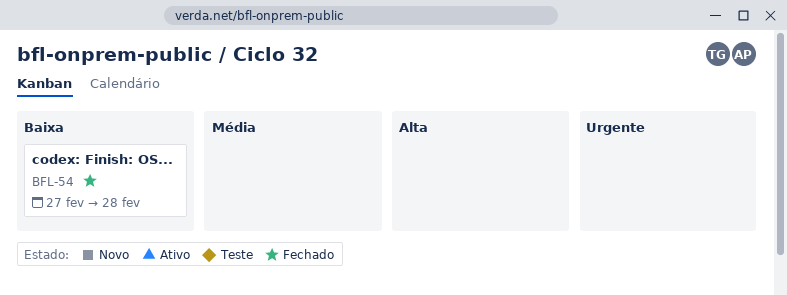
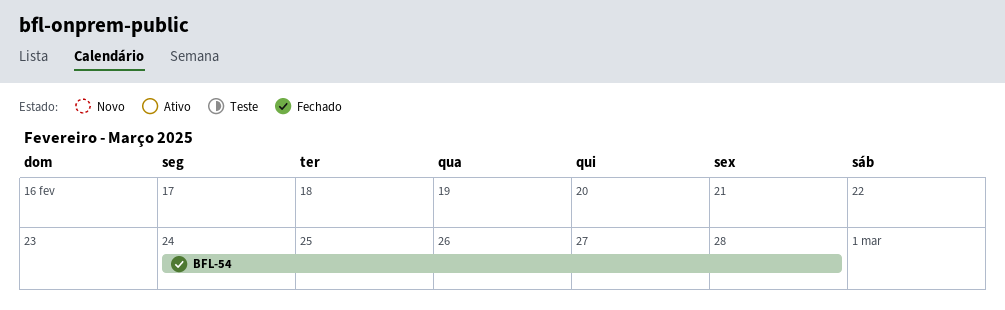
BFL-54, start: Feb 27 -> Feb 24

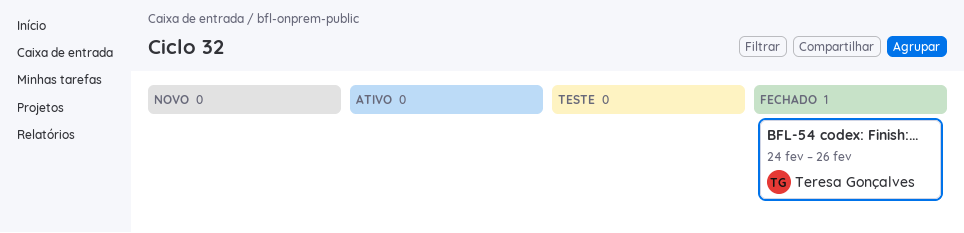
BFL-54, due: Feb 28 -> Feb 26

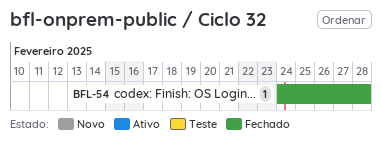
BFL-54, due: Feb 26 -> Feb 28

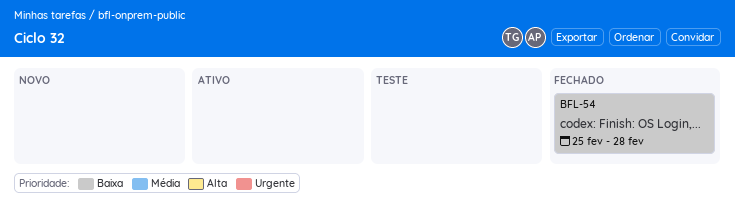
BFL-54, start: Feb 24 -> Feb 25

